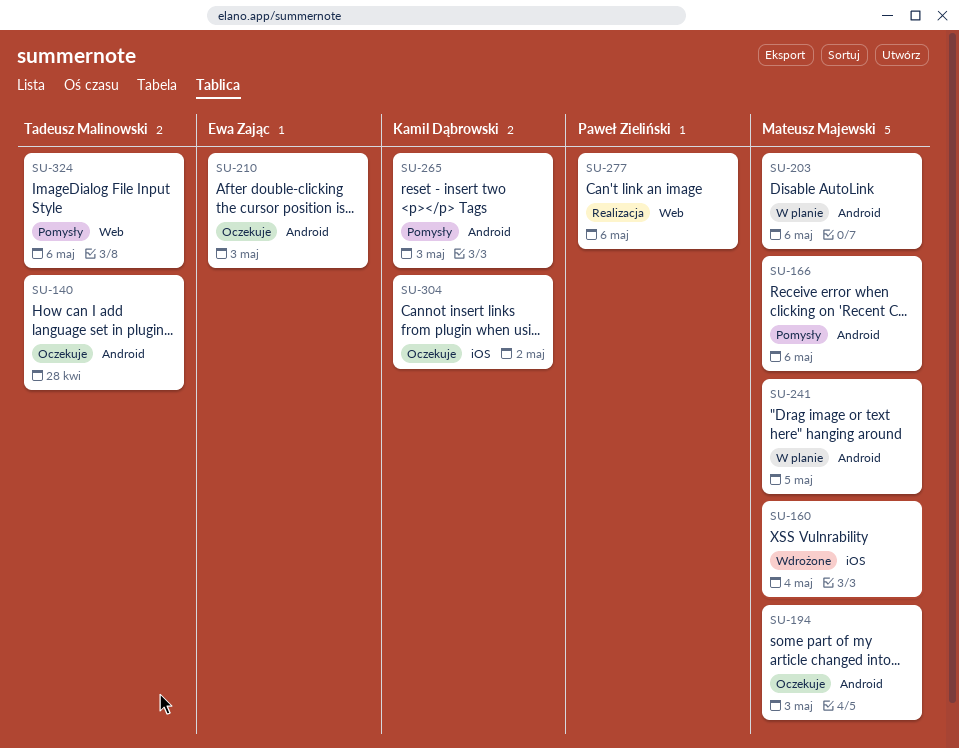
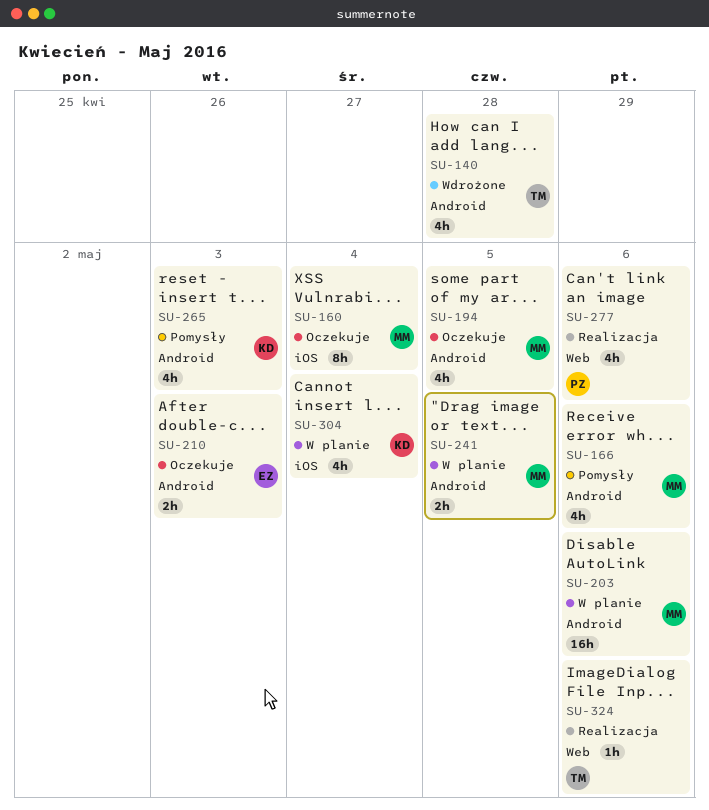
SU-140, status: Oczekuje -> Wdrożone
SU-160, status: Wdrożone -> Oczekuje
SU-194, due: May 3 -> May 5
SU-304, status: Oczekuje -> W planie
SU-304, due: May 2 -> May 4
SU-324, status: Pomysły -> Realizacja

